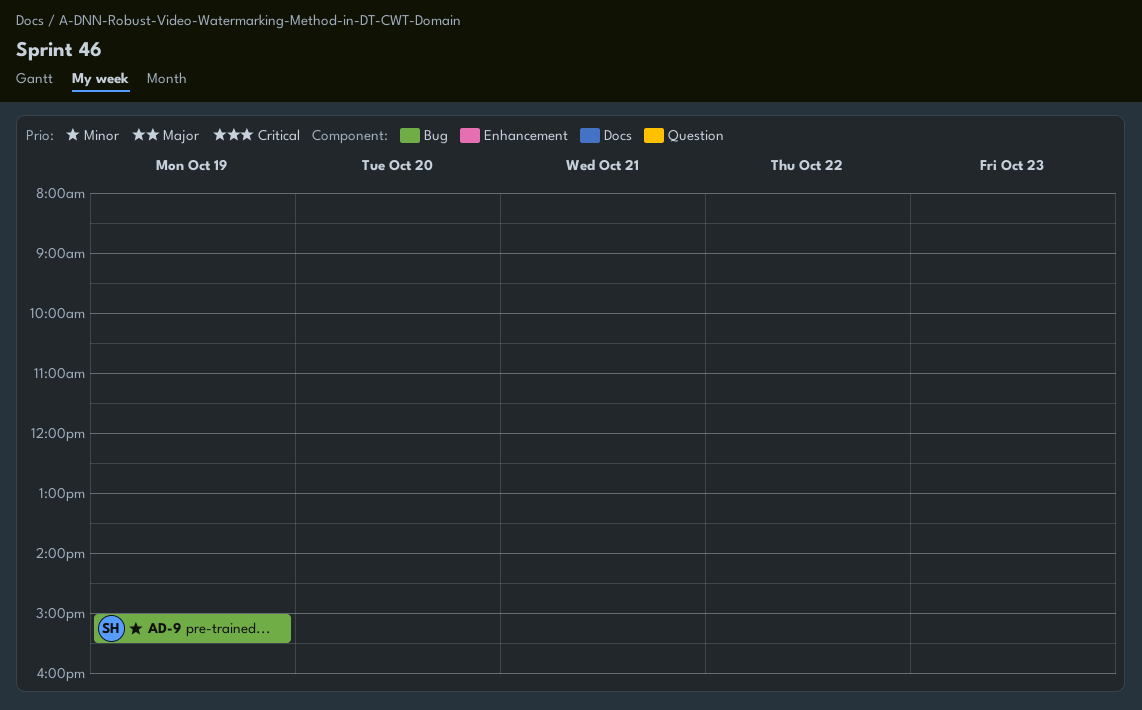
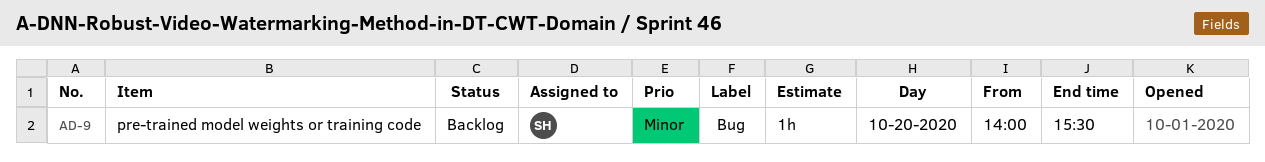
AD-9, day: Oct 19 -> Oct 20
AD-9, begins: 15:00 -> 14:00

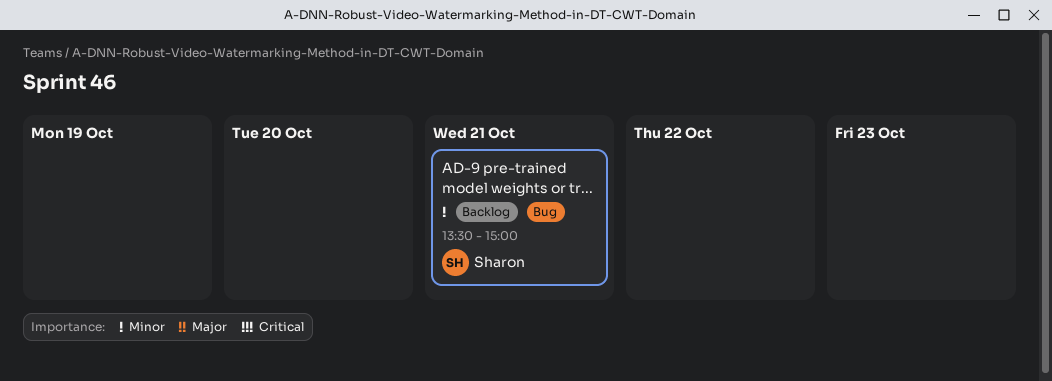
AD-9, day: Oct 20 -> Oct 21
AD-9, begins: 14:00 -> 13:30
AD-9, ends: 15:30 -> 15:00

